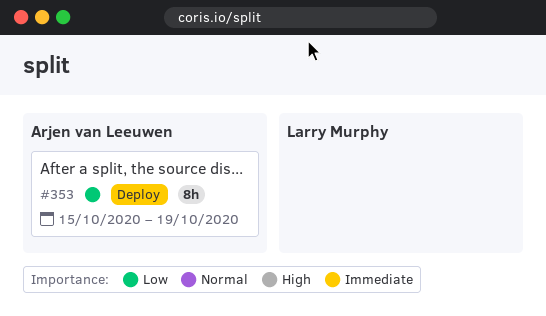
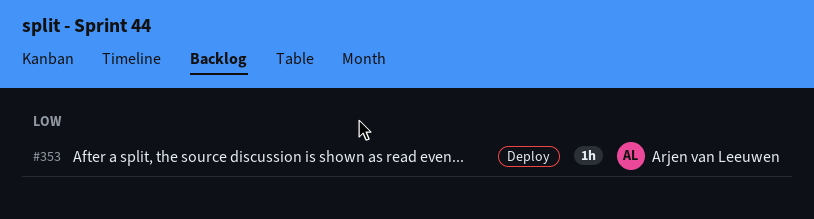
#353, estimate: 8h -> 1h

